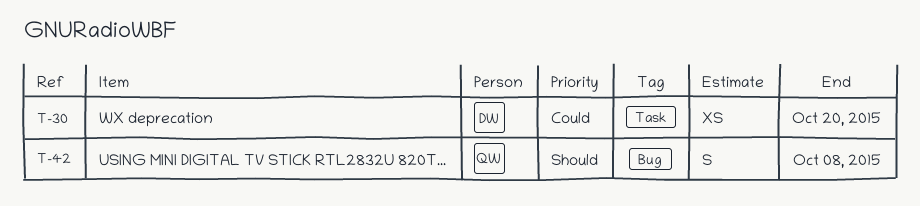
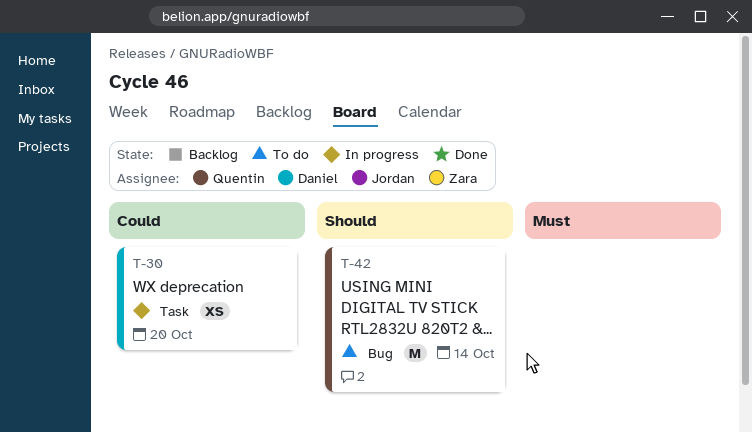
T-42, estimate: S -> M
T-42, due: Oct 8 -> Oct 14

